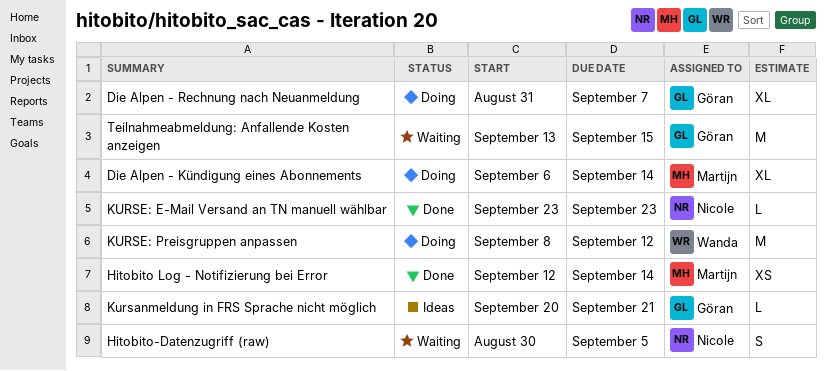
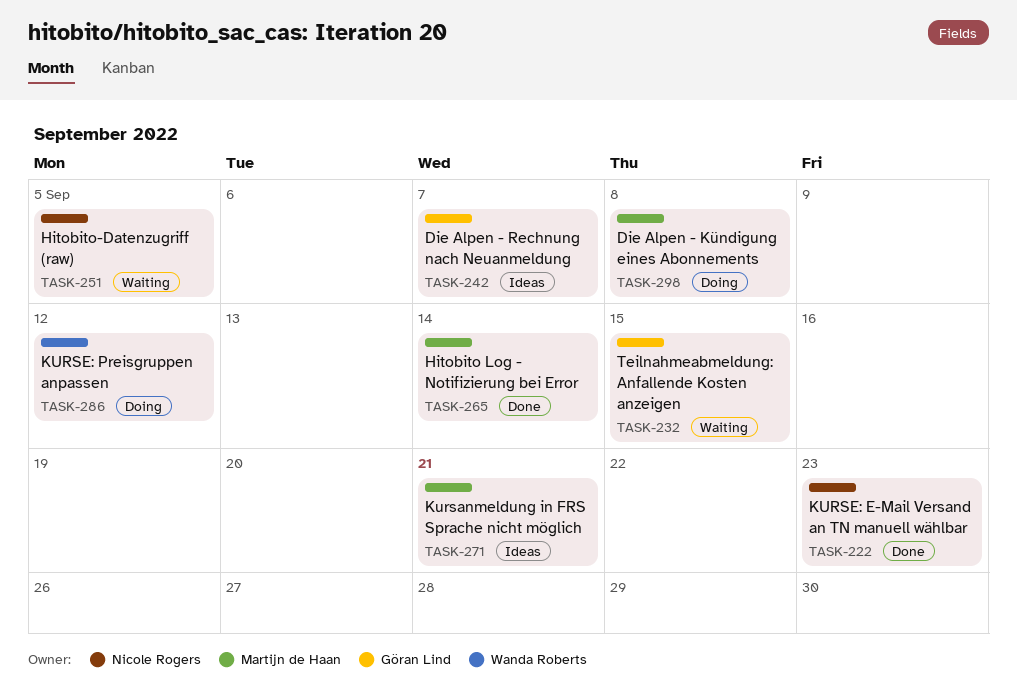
Die Alpen - Kündigung eines Abonnements, due: Sep 14 -> Sep 8
Die Alpen - Rechnung nach Neuanmeldung, status: Doing -> Ideas
Kursanmeldung in FRS Sprache nicht möglich, owner: Göran Lind -> Martijn de Haan

